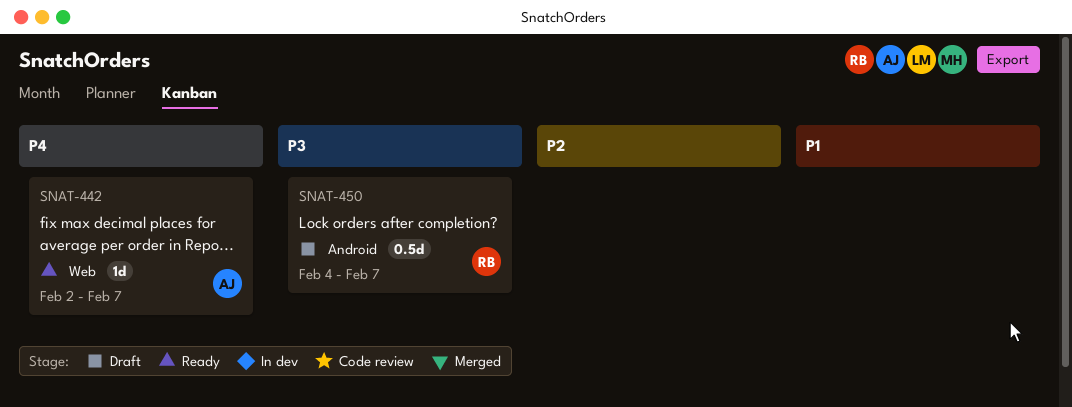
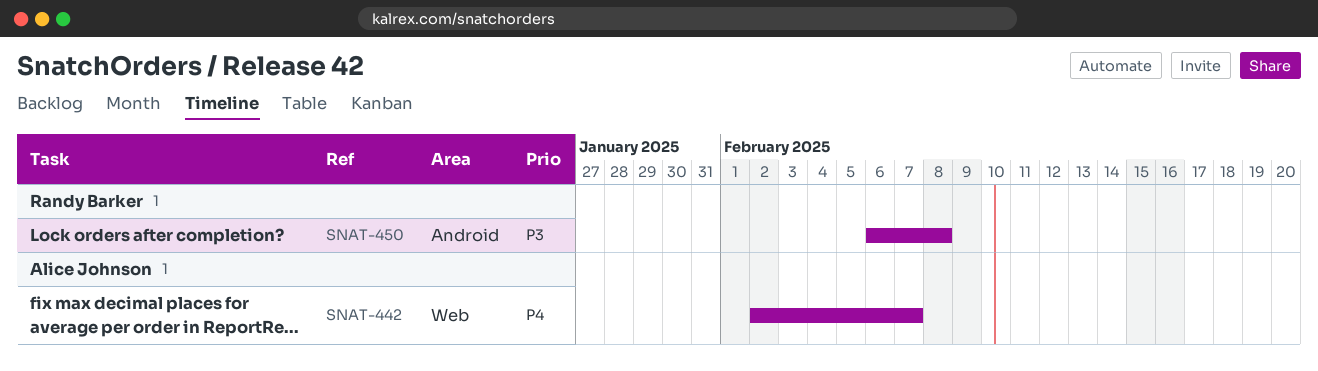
SNAT-450, start: Feb 4 -> Feb 6
SNAT-450, due: Feb 7 -> Feb 8

